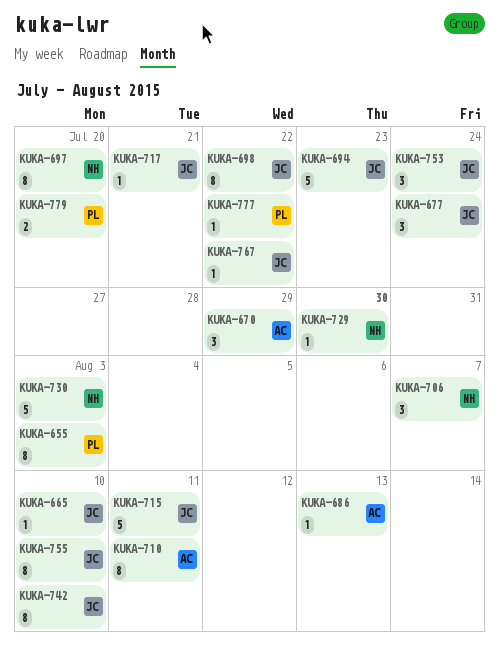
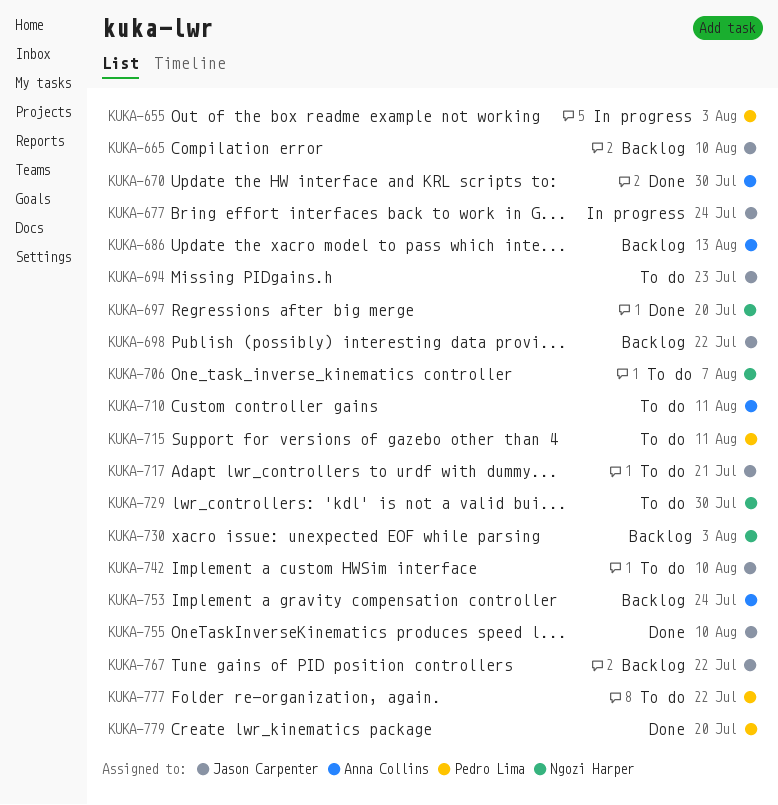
KUKA-670, due: Jul 29 -> Jul 30
KUKA-715, owner: Jason Carpenter -> Pedro Lima
KUKA-753, owner: Jason Carpenter -> Anna Collins

